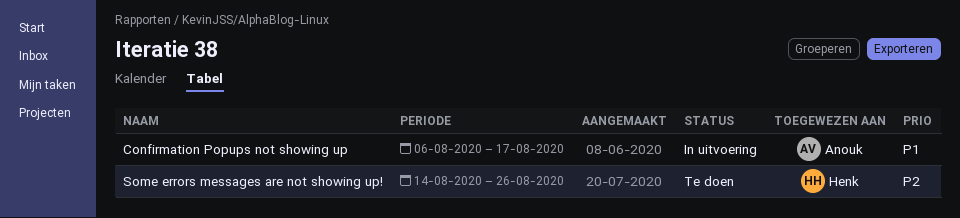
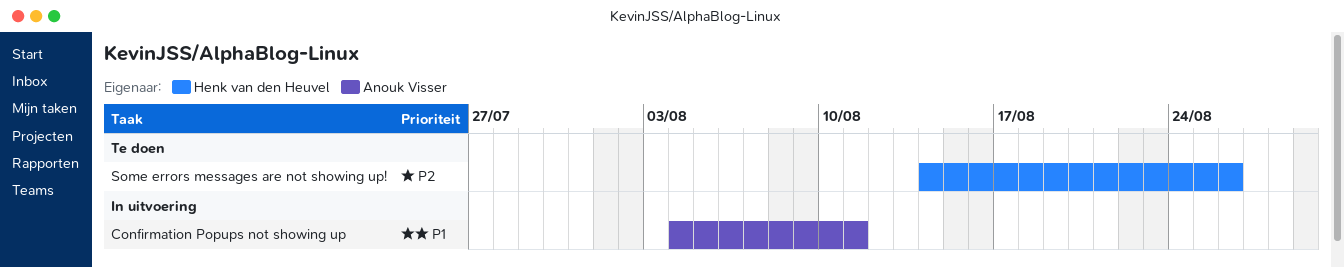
Confirmation Popups not showing up, start: Aug 6 -> Aug 4
Confirmation Popups not showing up, due: Aug 17 -> Aug 11

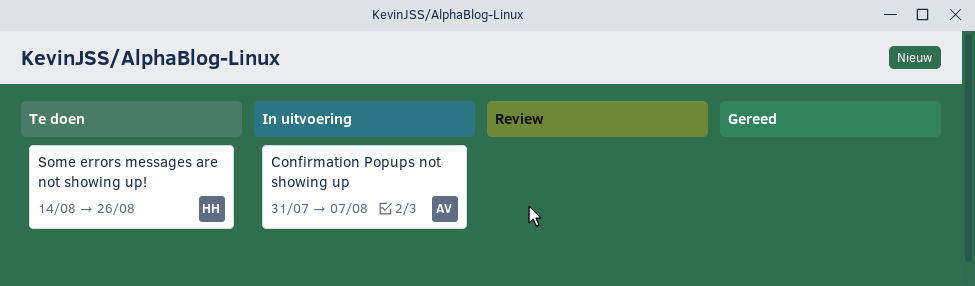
Confirmation Popups not showing up, start: Aug 4 -> Jul 31
Confirmation Popups not showing up, due: Aug 11 -> Aug 7

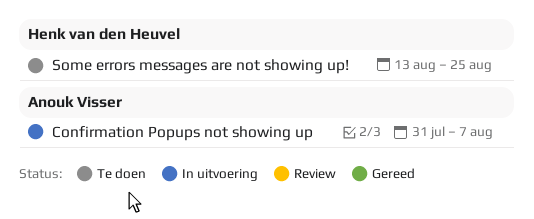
Some errors messages are not showing up!, start: Aug 14 -> Aug 13
Some errors messages are not showing up!, due: Aug 26 -> Aug 25

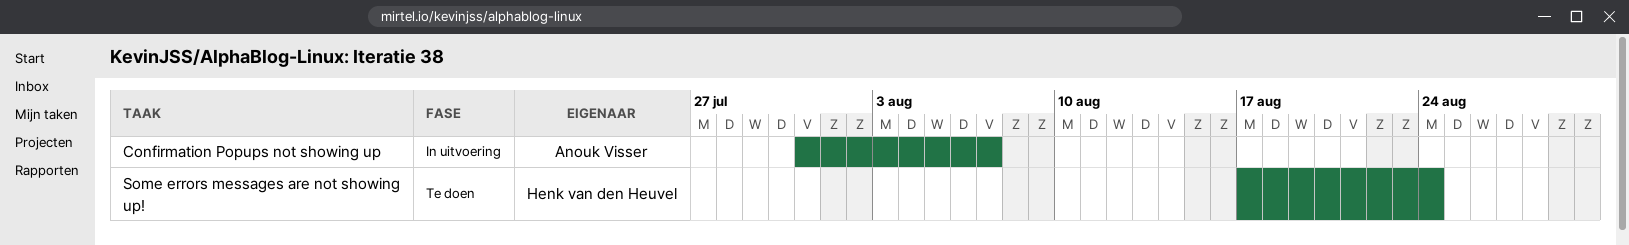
Some errors messages are not showing up!, start: Aug 13 -> Aug 17
Some errors messages are not showing up!, due: Aug 25 -> Aug 24

